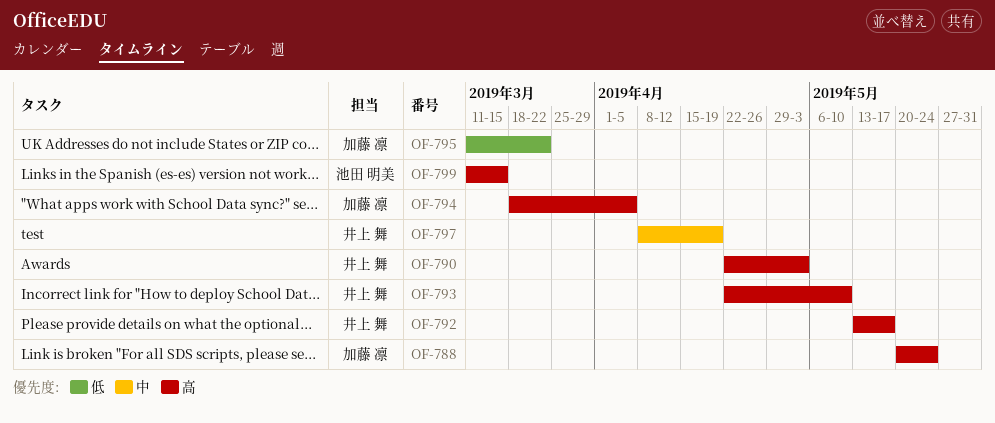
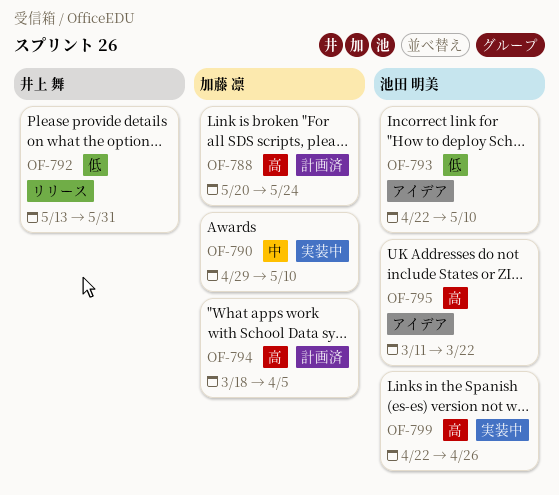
OF-790, owner: 井上 舞 -> 加藤 凛
OF-790, priority: 高 -> 中
OF-790, start: Apr 22 -> Apr 29
OF-790, due: May 3 -> May 10
OF-792, priority: 高 -> 低
OF-792, due: May 17 -> May 31
OF-793, owner: 井上 舞 -> 池田 明美
OF-793, priority: 高 -> 低
OF-795, owner: 加藤 凛 -> 池田 明美
OF-795, priority: 低 -> 高
OF-797: present -> none
OF-799, start: Mar 11 -> Apr 22
OF-799, due: Mar 15 -> Apr 26

